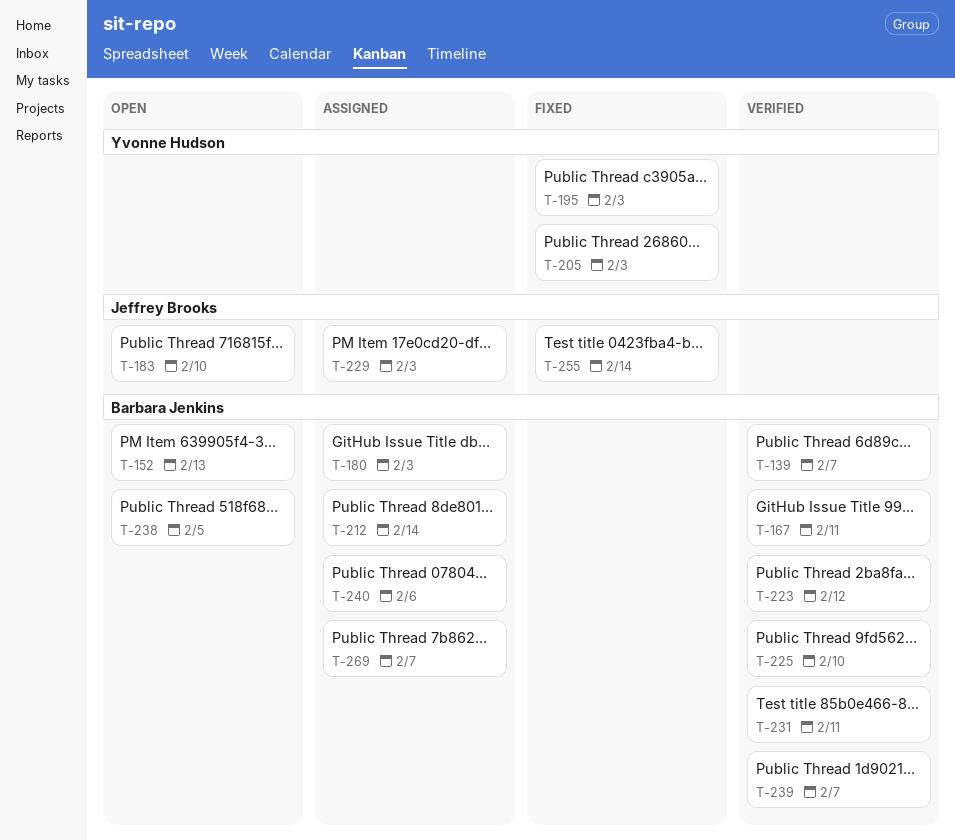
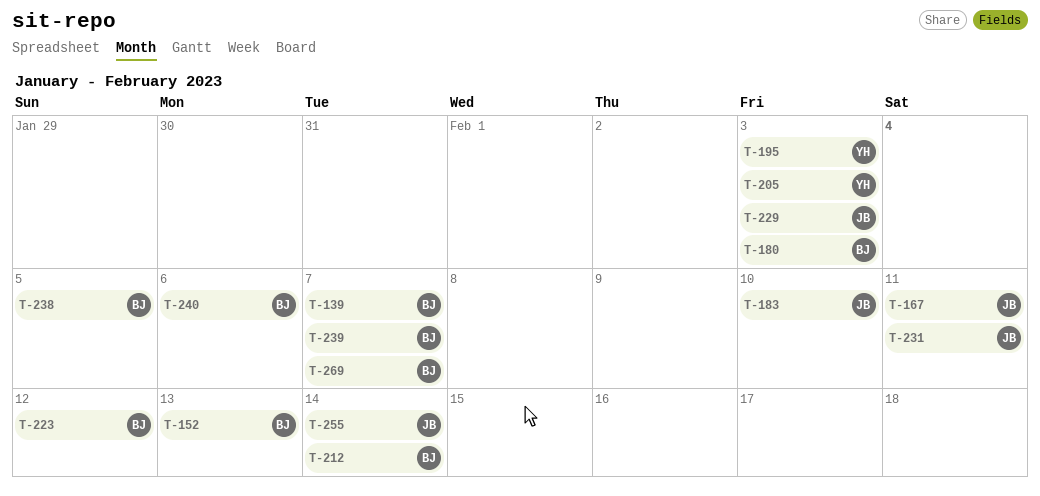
T-167, owner: Barbara Jenkins -> Jeffrey Brooks
T-225: present -> none
T-231, owner: Barbara Jenkins -> Jeffrey Brooks

